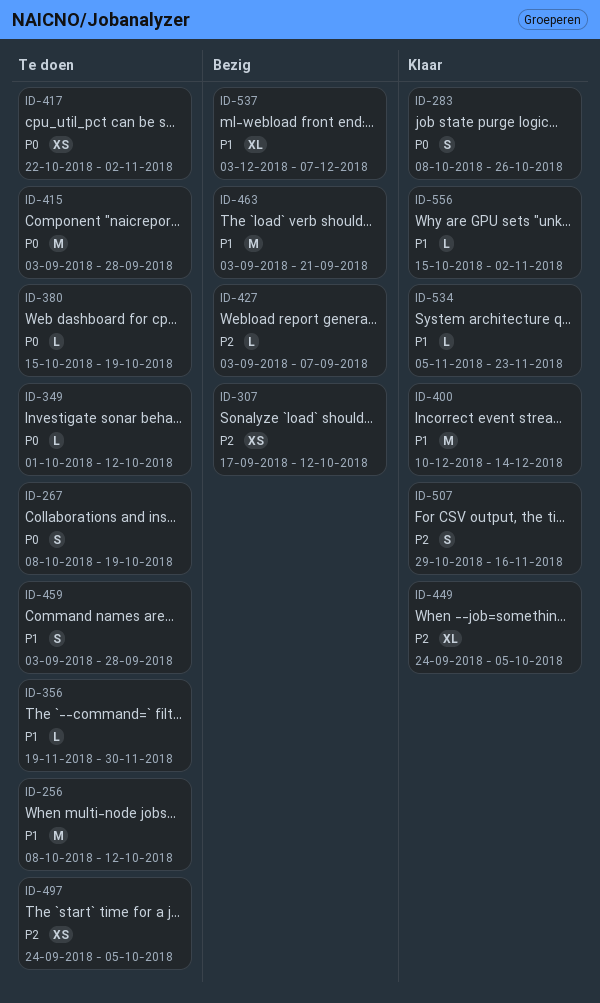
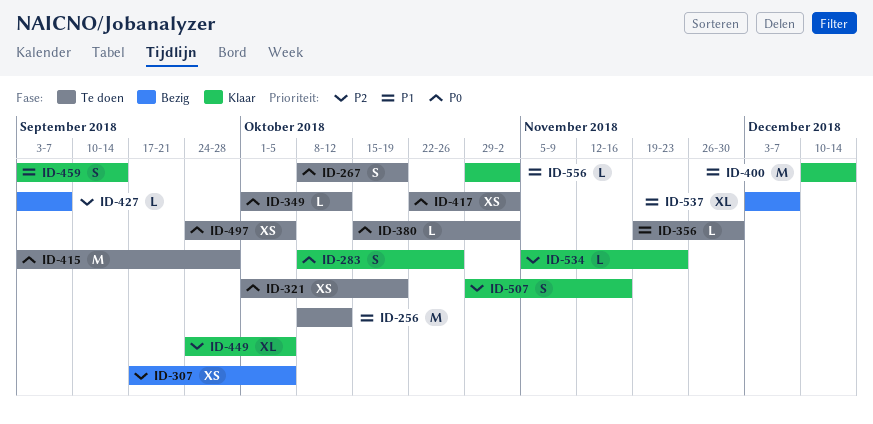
ID-307, due: Oct 12 -> Oct 5
ID-321: none -> present
ID-380, due: Oct 19 -> Nov 2
ID-459, status: Te doen -> Klaar
ID-459, due: Sep 28 -> Sep 14
ID-463: present -> none
ID-497, priority: P2 -> P0
ID-534, priority: P1 -> P2
ID-556, start: Oct 15 -> Oct 29

